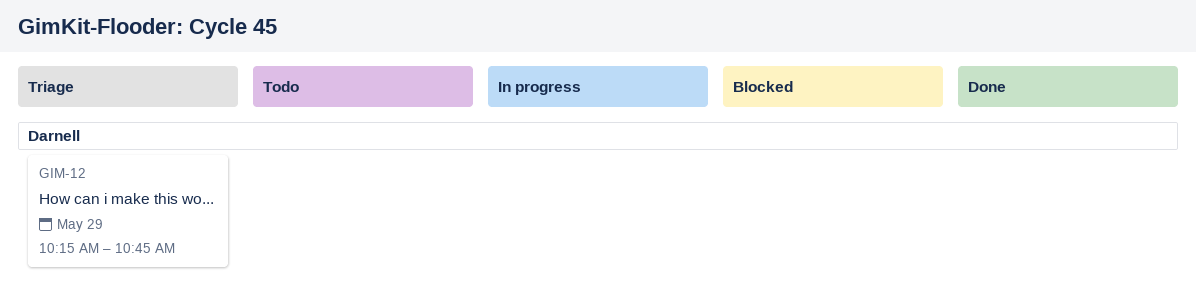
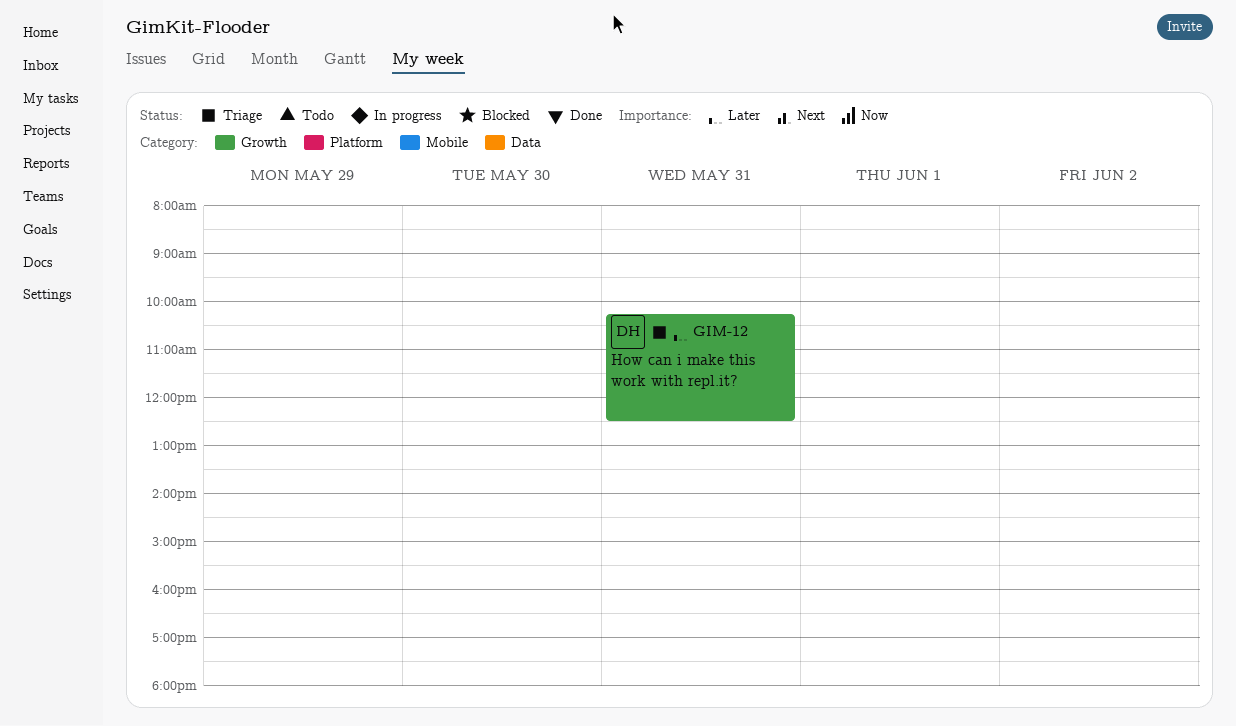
GIM-12, day: May 29 -> May 31
GIM-12, ends: 10:45 -> 12:30

